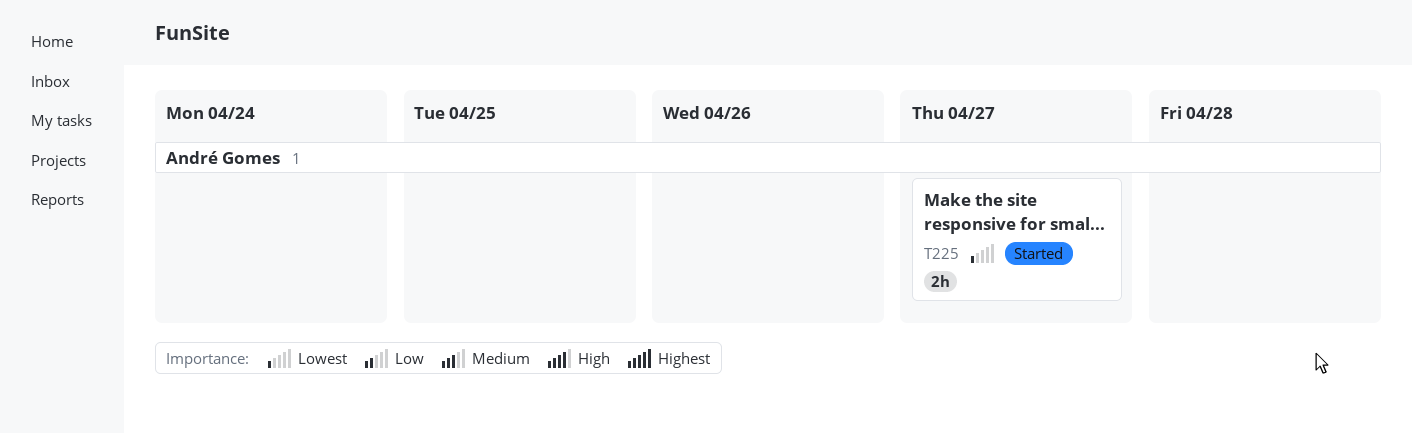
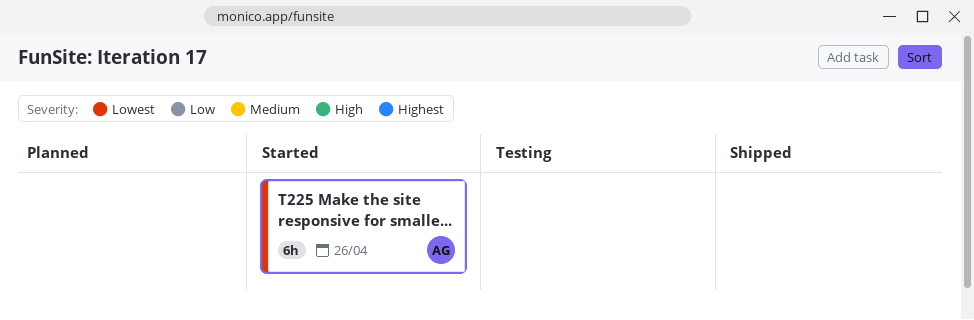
T225, estimate: 2h -> 6h
T225, due: Apr 27 -> Apr 26

